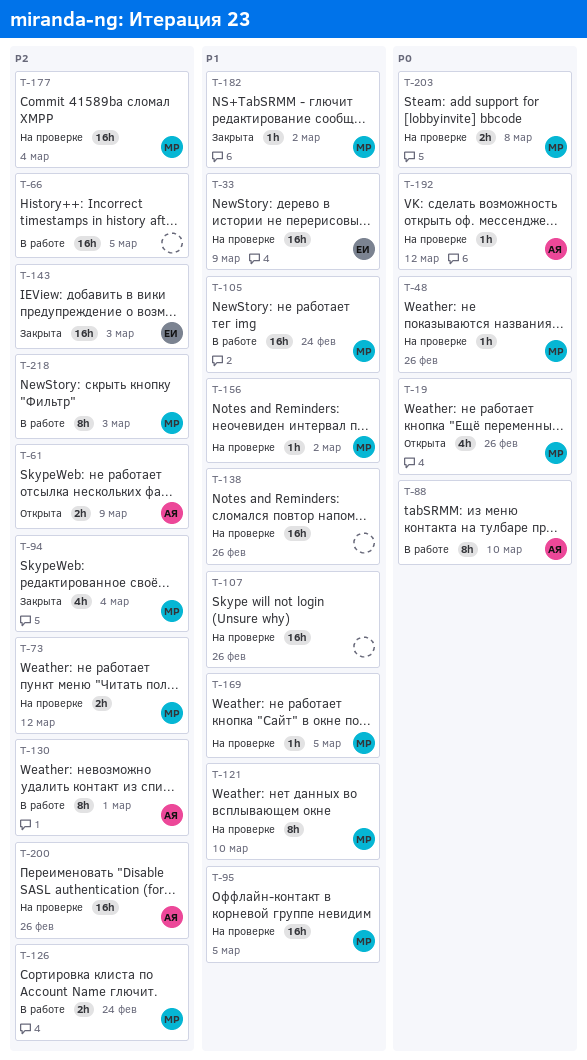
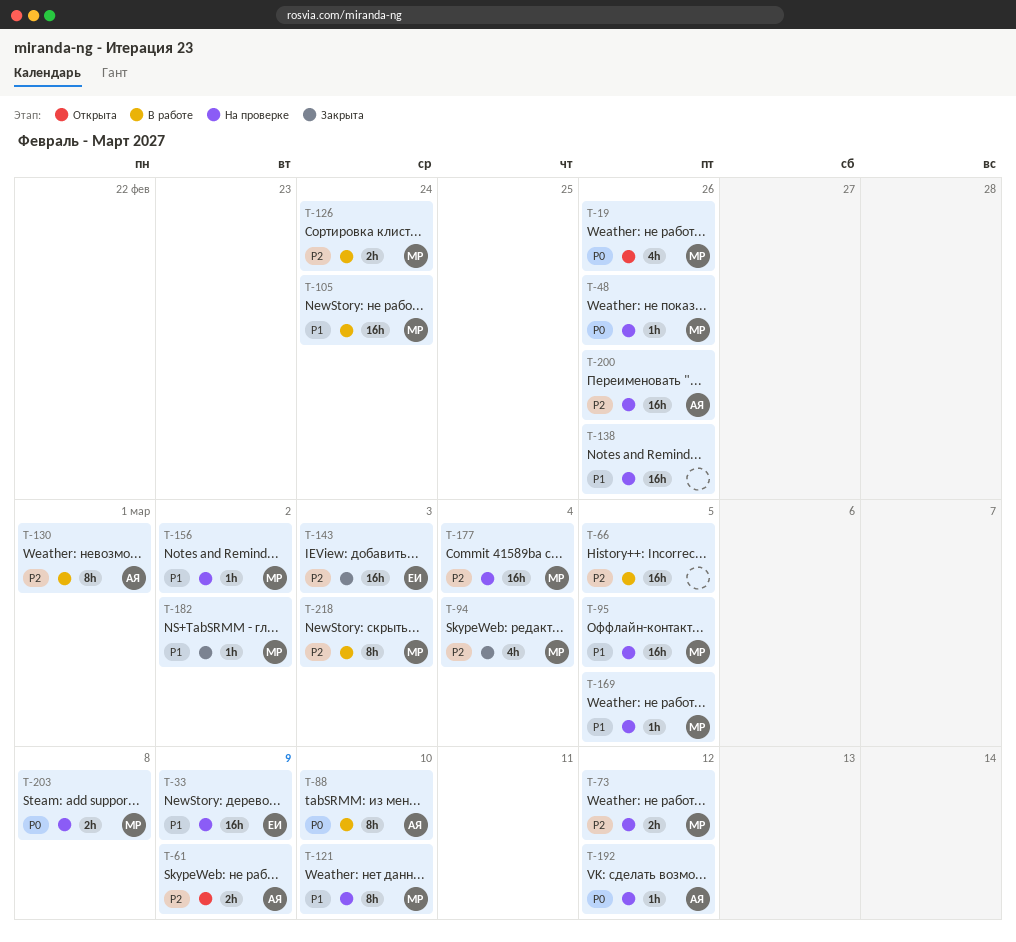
T-107: present -> none

